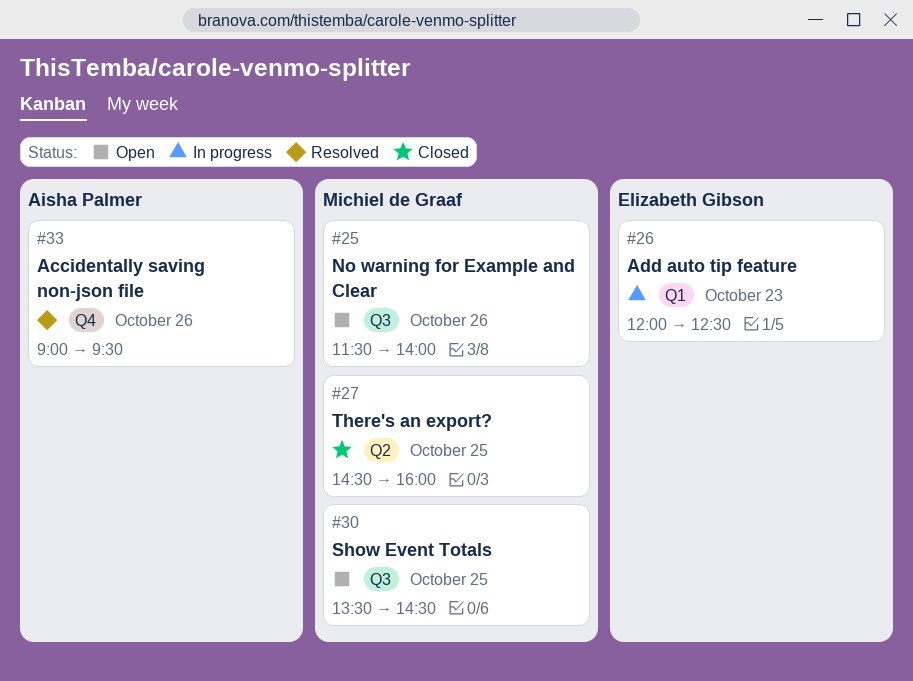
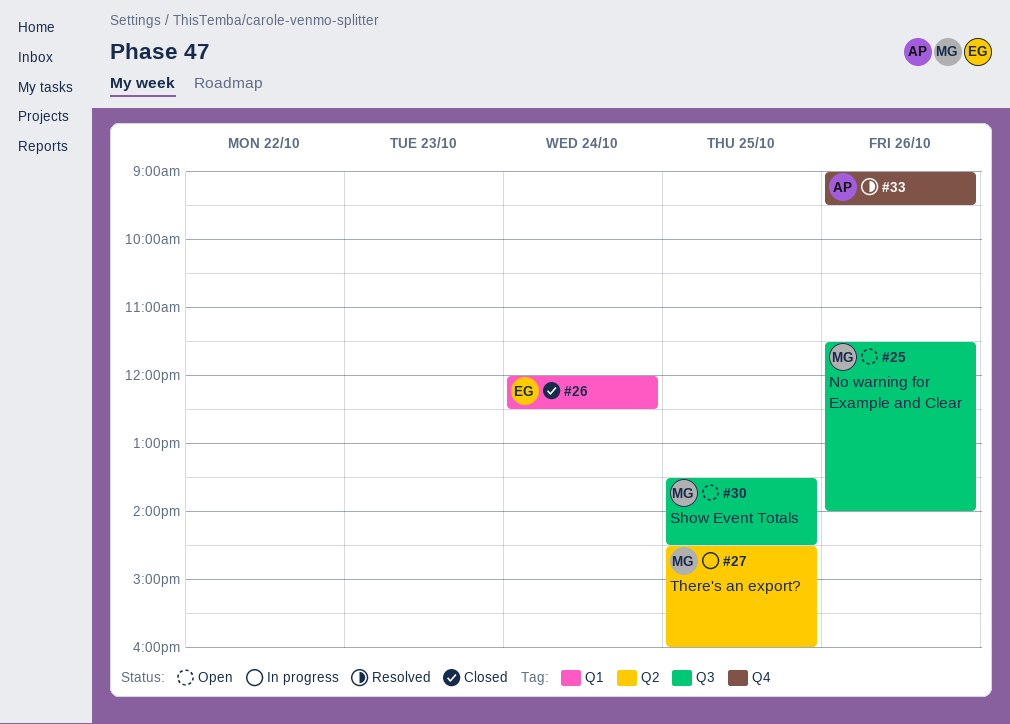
#26, status: In progress -> Closed
#26, day: Oct 23 -> Oct 24
#27, status: Closed -> In progress

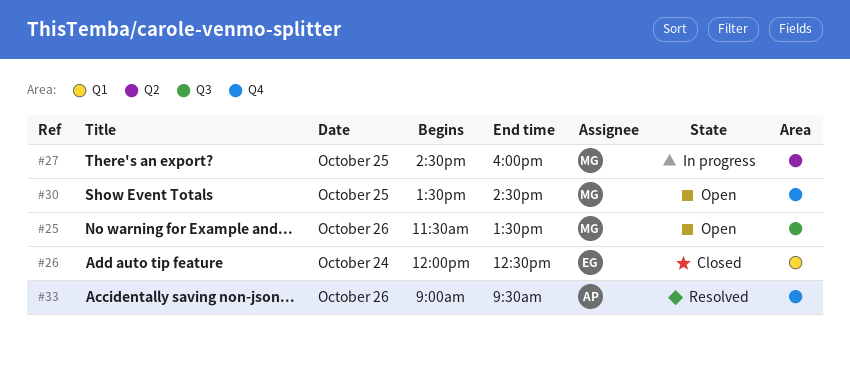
#25, ends: 14:00 -> 13:30
#30, label: Q3 -> Q4

